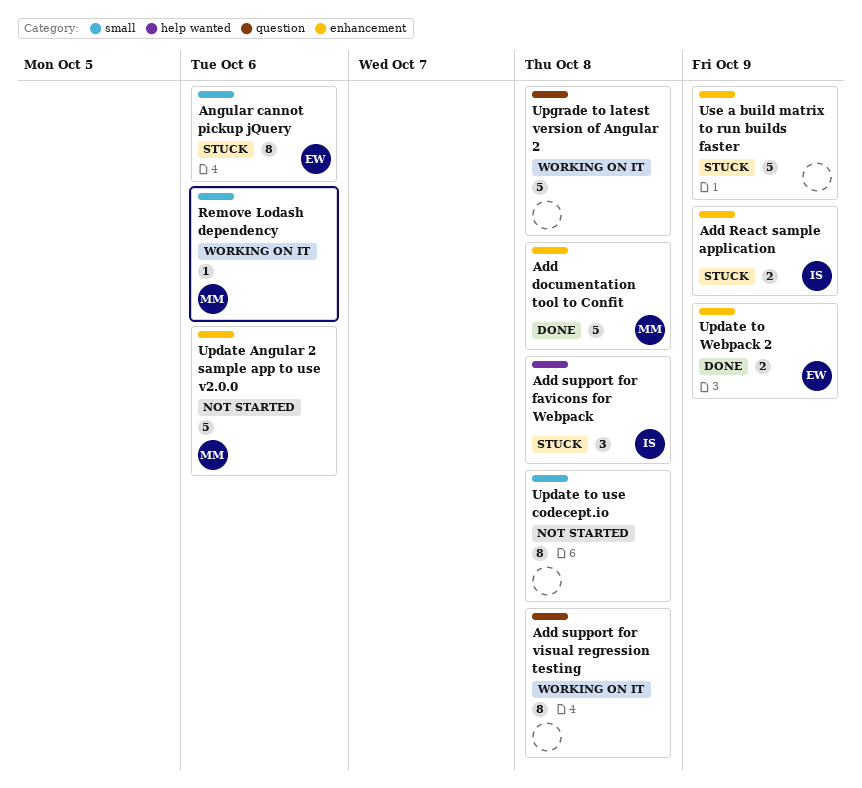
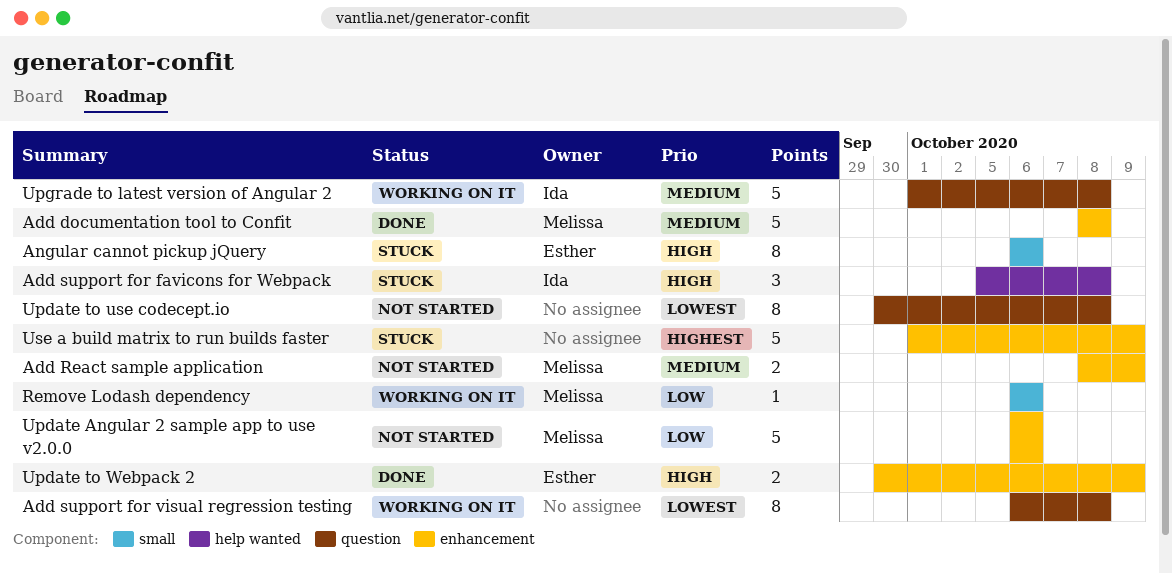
Add React sample application, status: Stuck -> Not started
Add React sample application, owner: Ida -> Melissa
Update to use codecept.io, label: small -> question
Upgrade to latest version of Angular 2, owner: none -> Ida

